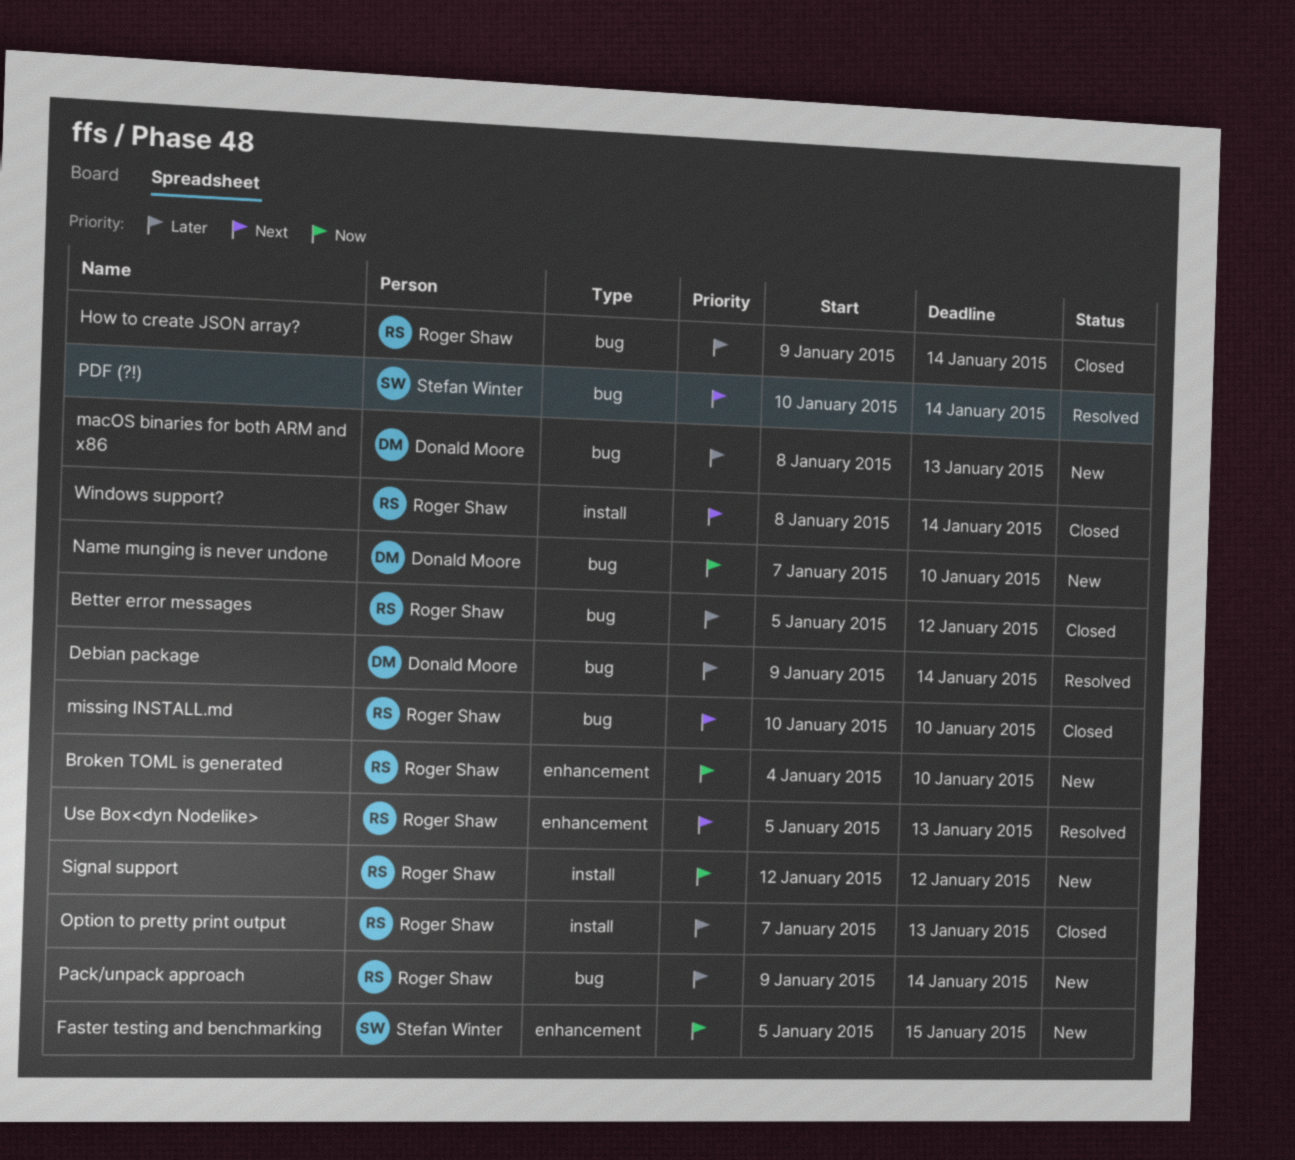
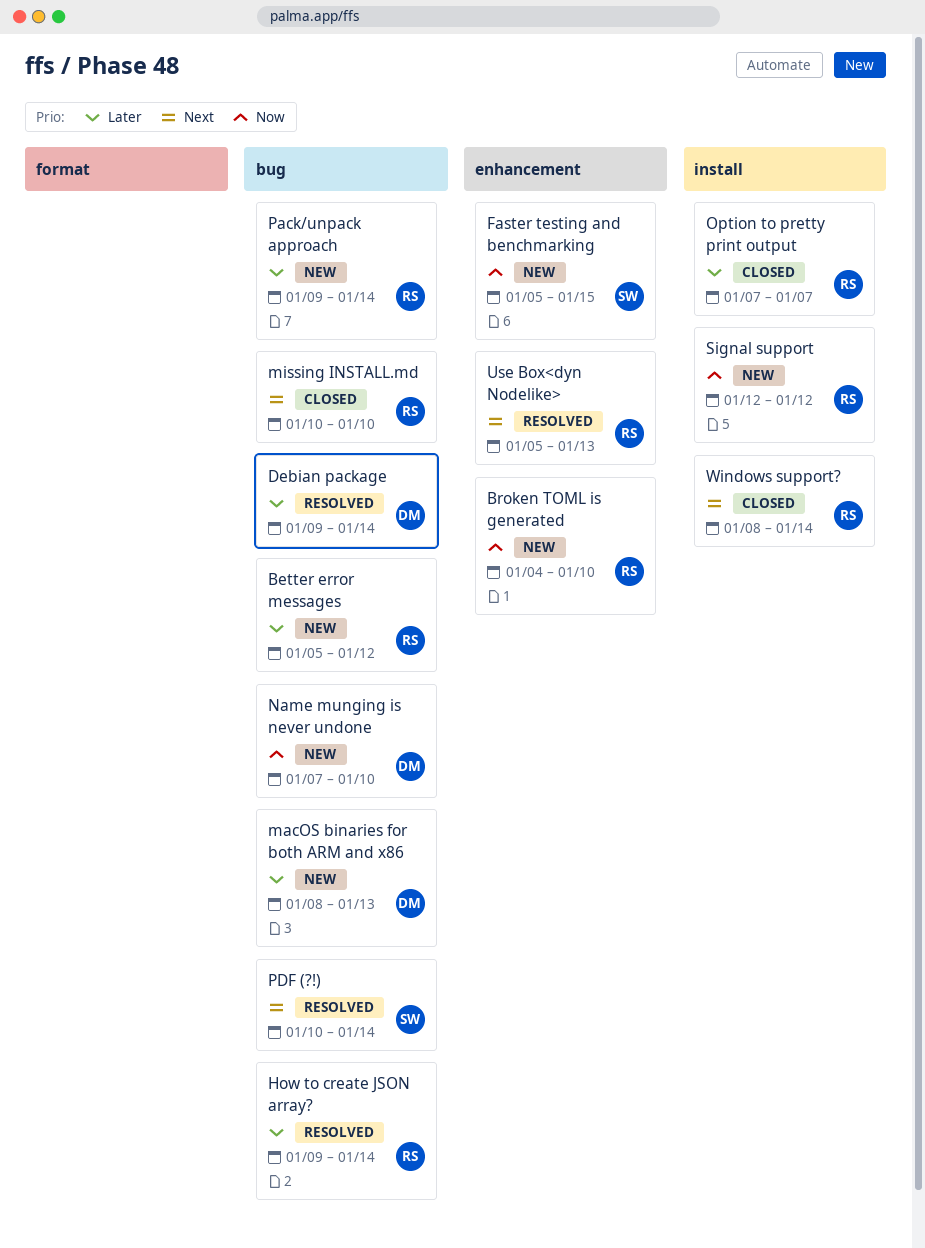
Better error messages, status: Closed -> New
How to create JSON array?, status: Closed -> Resolved
Option to pretty print output, due: Jan 13 -> Jan 7

